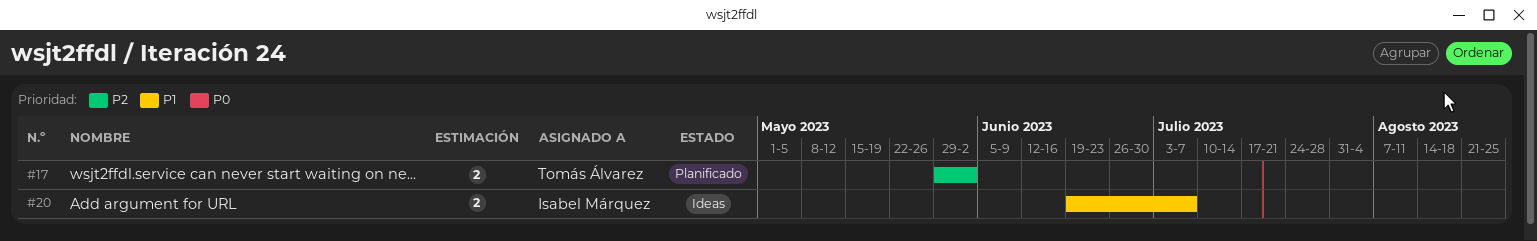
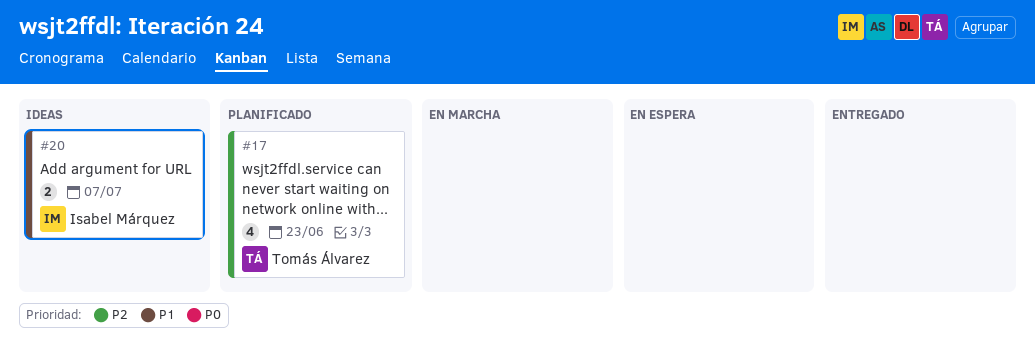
#17, estimate: 2 -> 4
#17, due: Jun 2 -> Jun 23

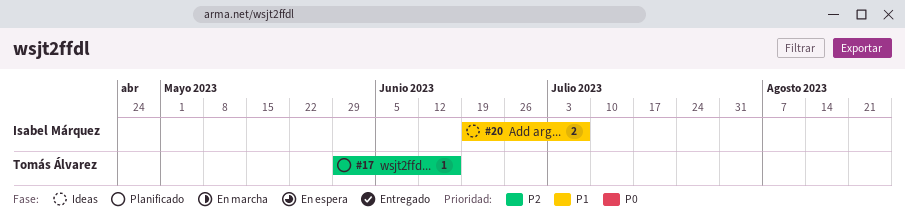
#17, estimate: 4 -> 1
#17, due: Jun 23 -> Jun 16

